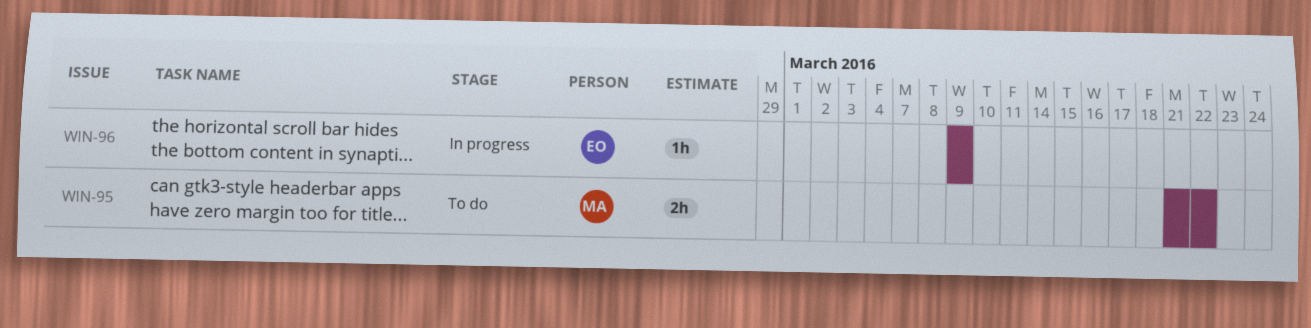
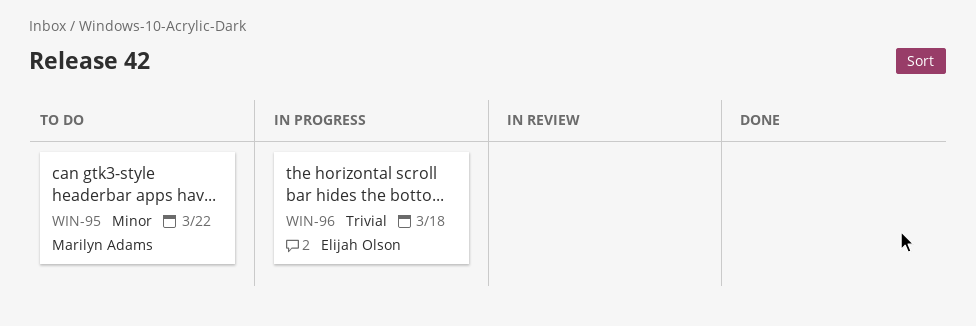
WIN-96, due: Mar 9 -> Mar 18

